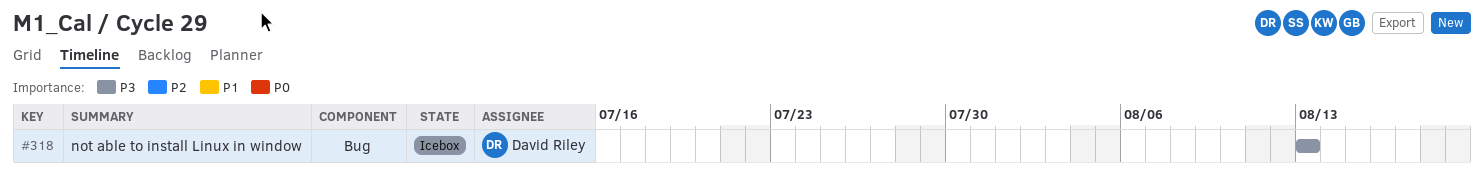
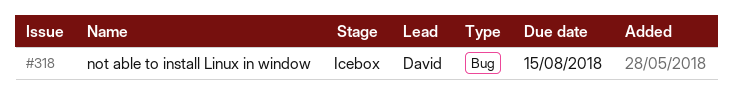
#318, due: Aug 13 -> Aug 15

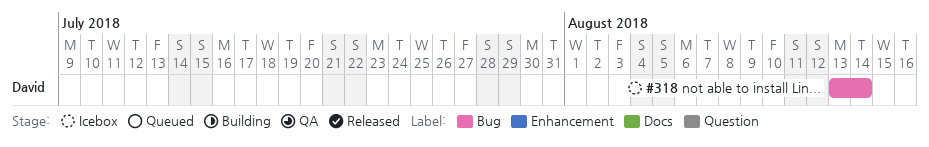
#318, due: Aug 15 -> Aug 14

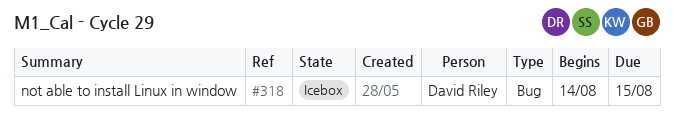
#318, start: Aug 13 -> Aug 14
#318, due: Aug 14 -> Aug 15

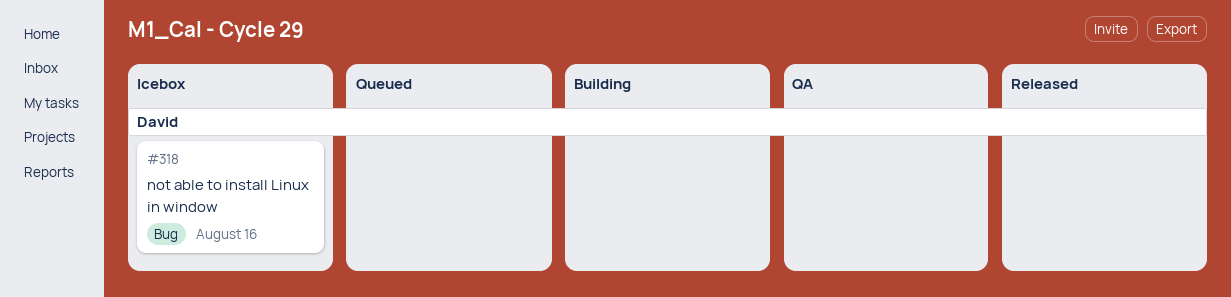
#318, due: Aug 15 -> Aug 16

